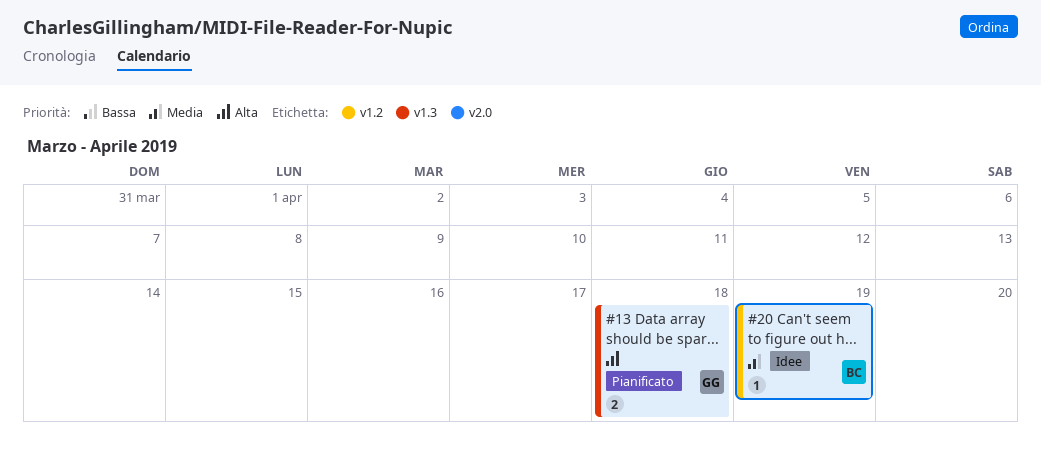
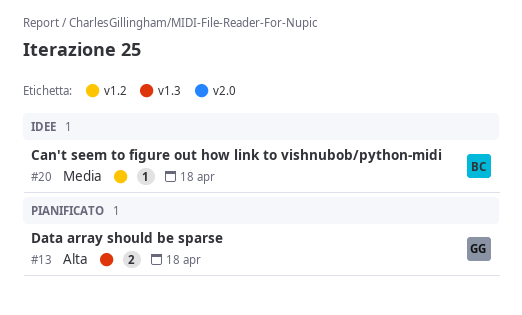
#20, due: Apr 19 -> Apr 18

